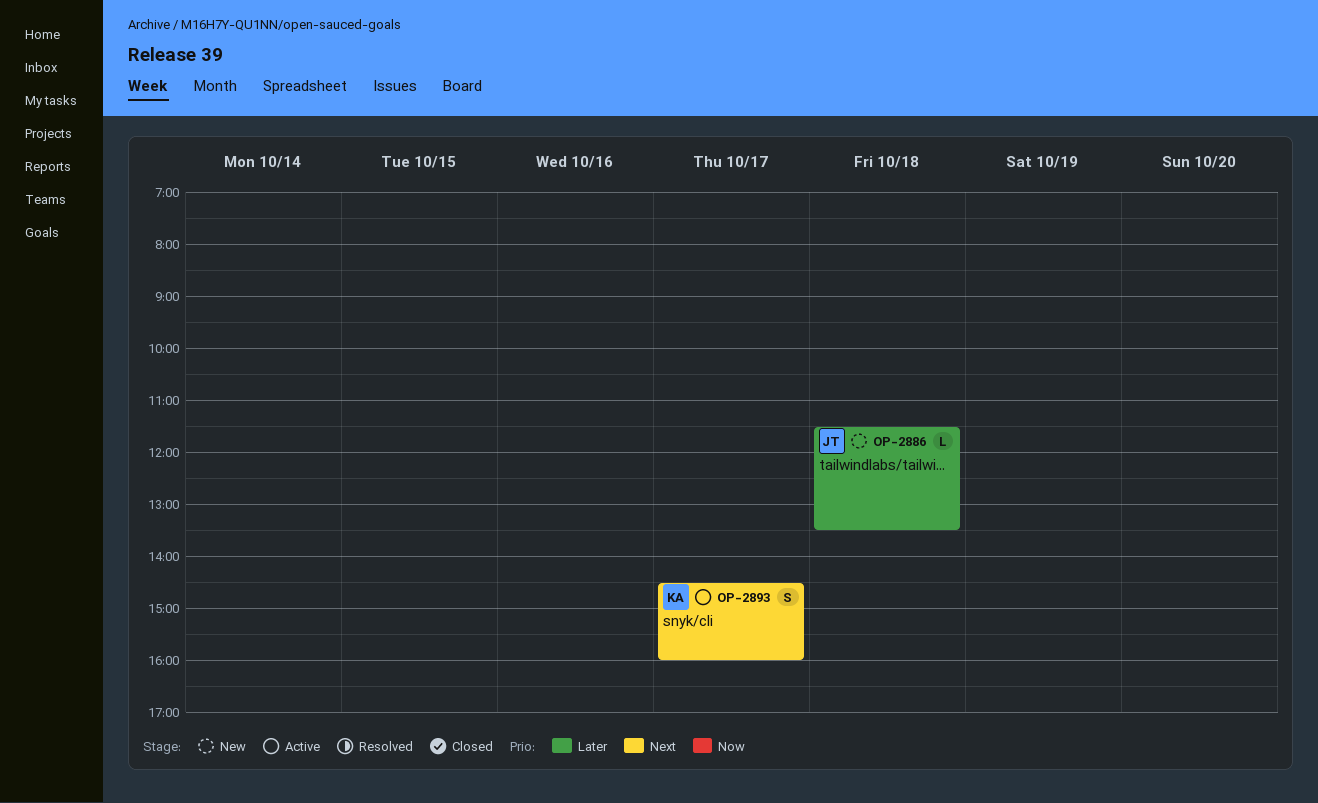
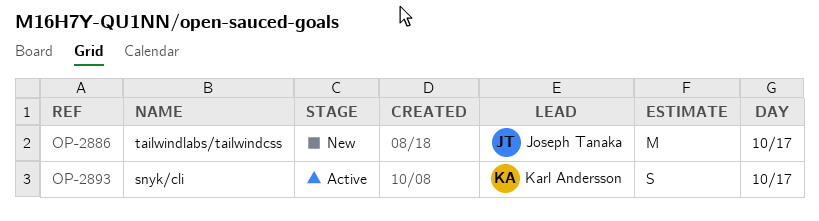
OP-2886, estimate: L -> M
OP-2886, day: Oct 18 -> Oct 17

